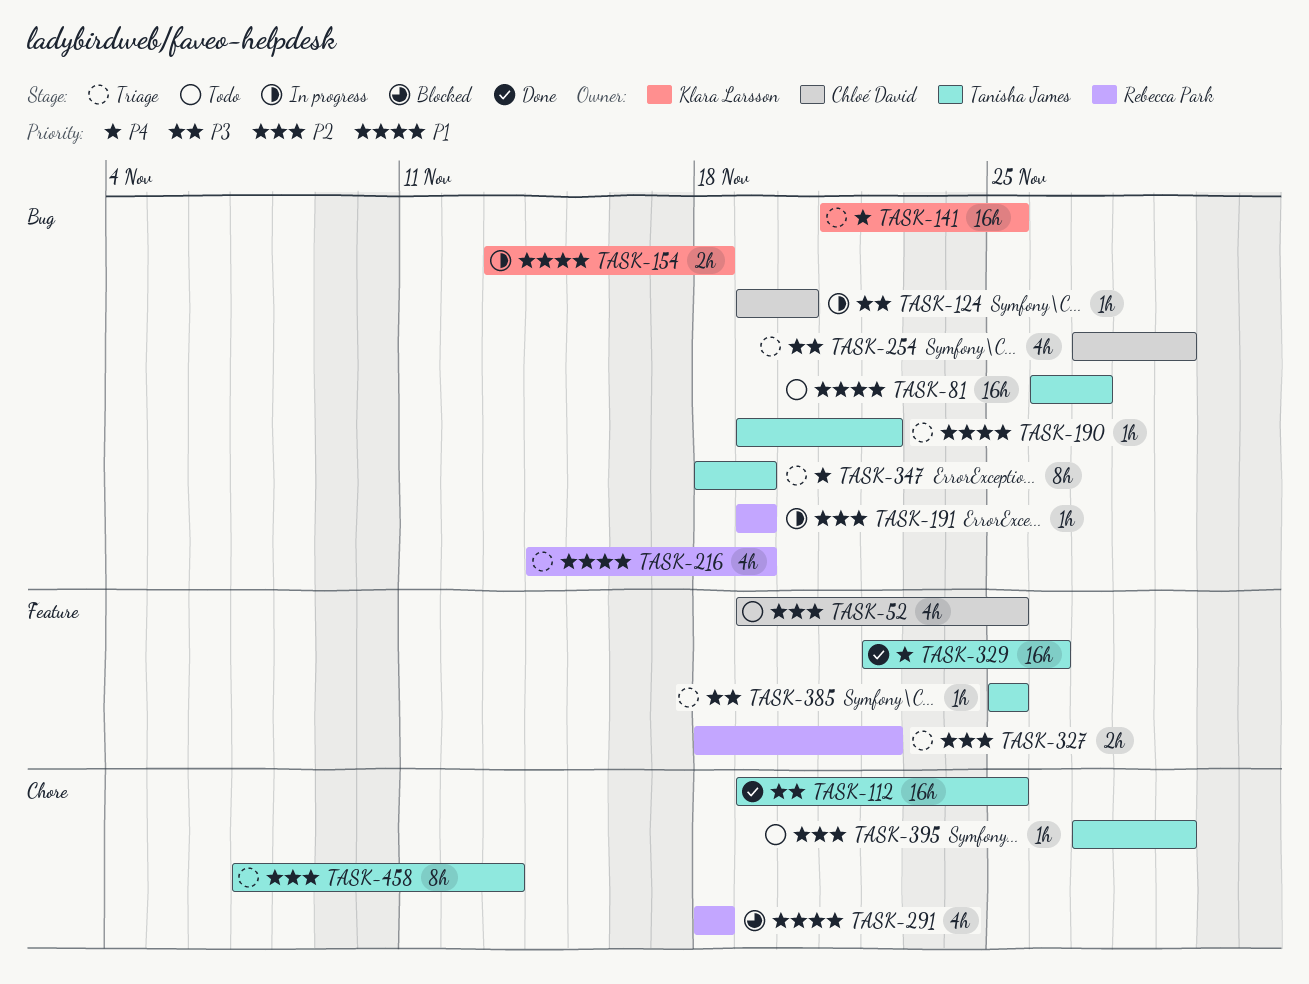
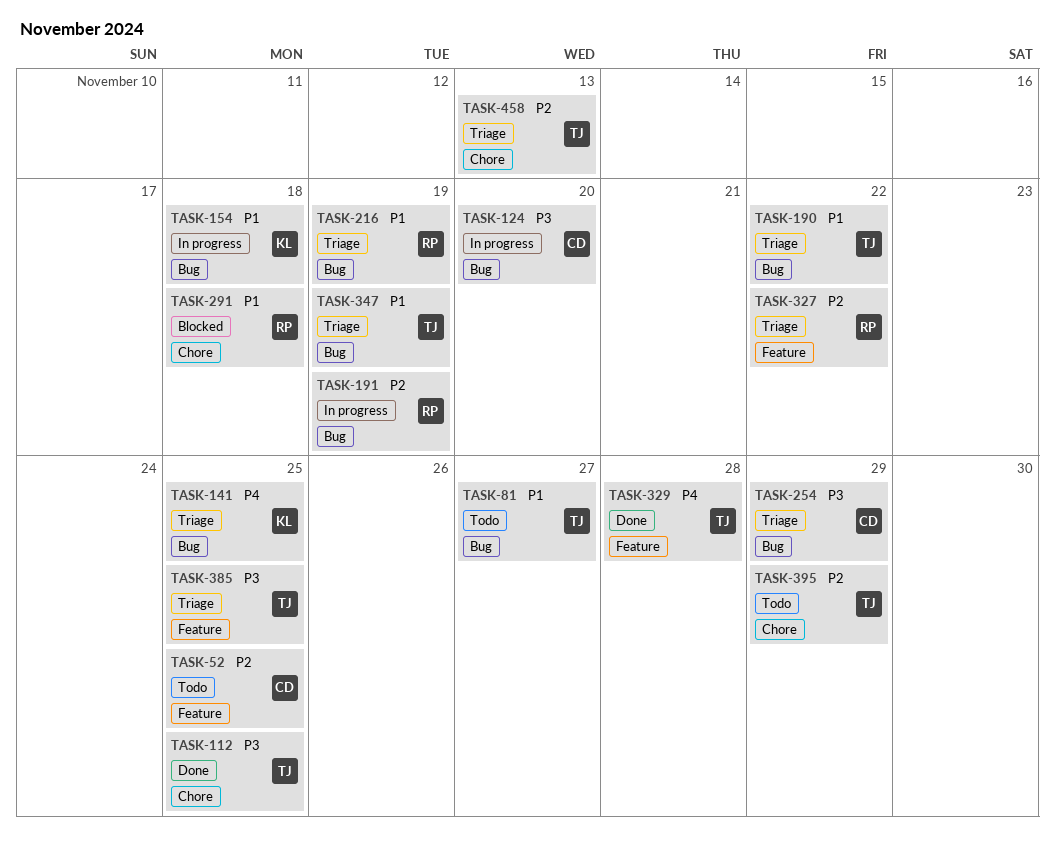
TASK-329, due: Nov 26 -> Nov 28
TASK-347, priority: P4 -> P1

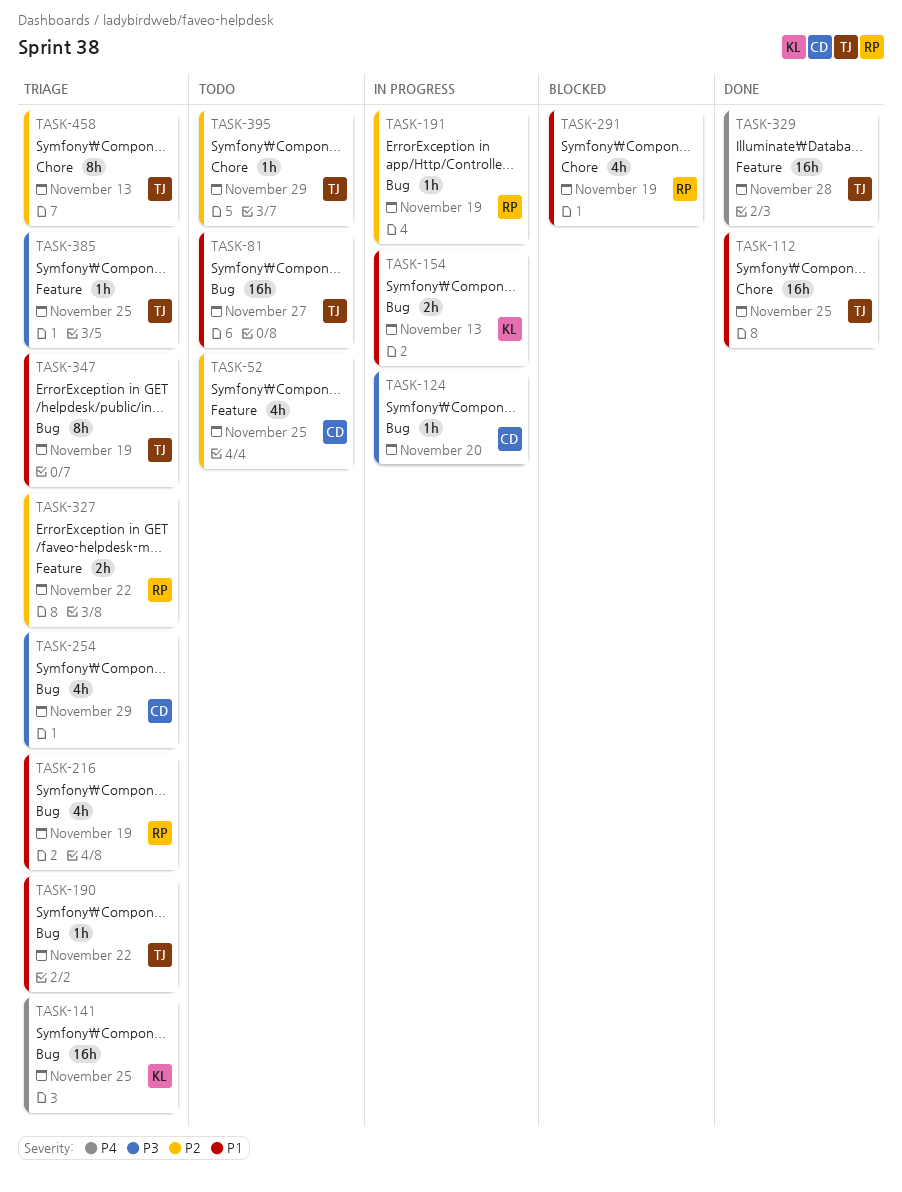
TASK-112, priority: P3 -> P1
TASK-154, due: Nov 18 -> Nov 13
TASK-291, due: Nov 18 -> Nov 19

